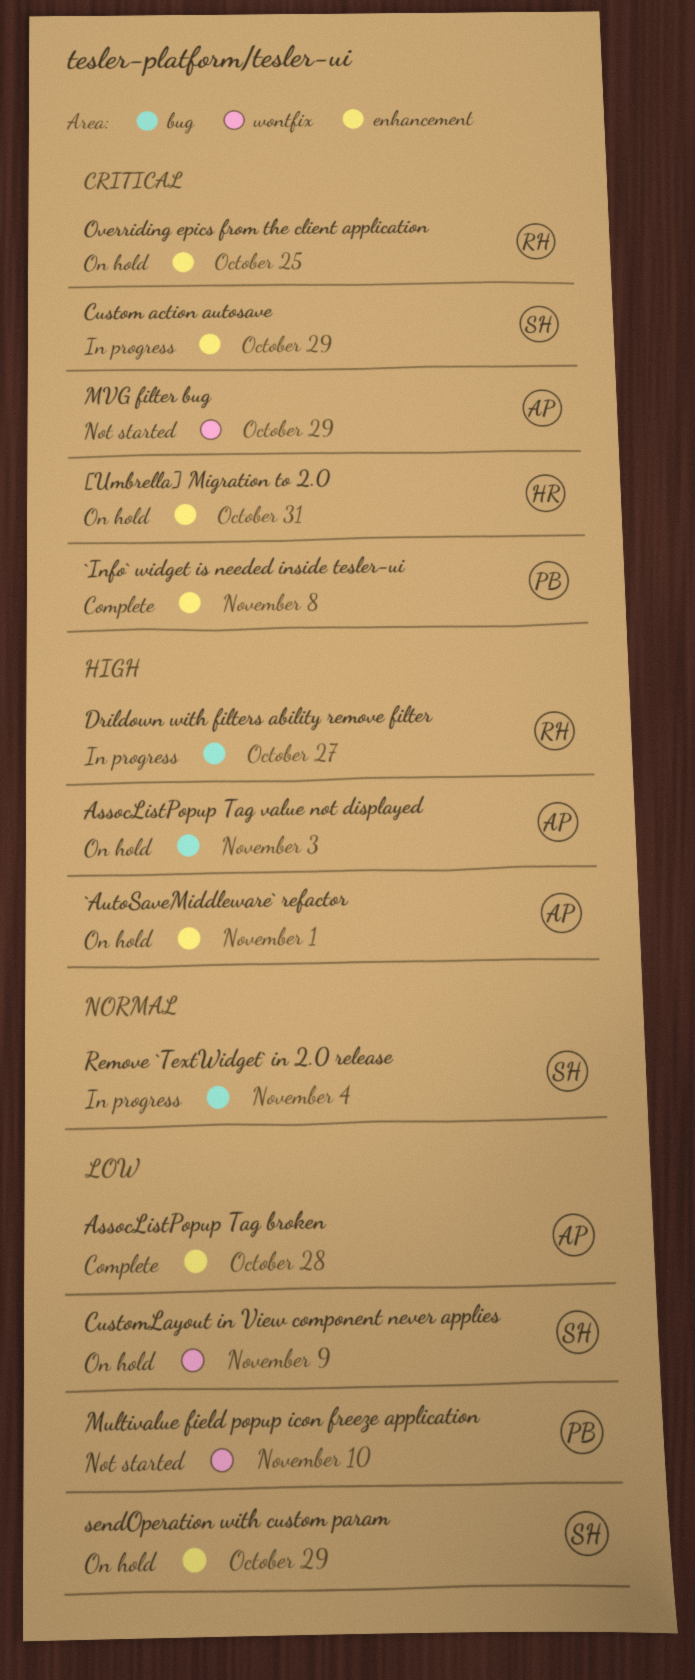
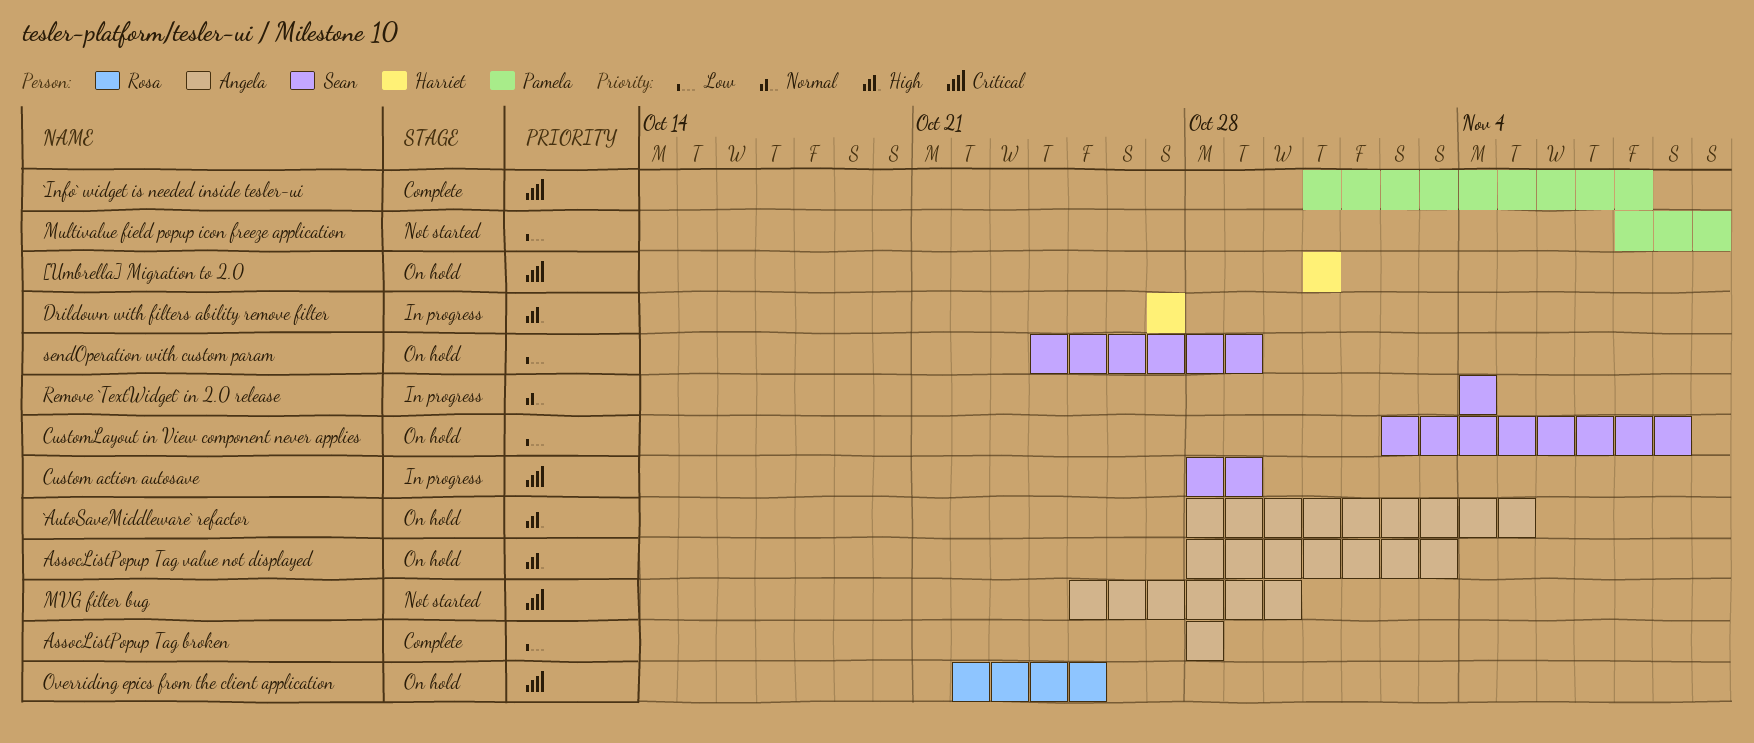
`AutoSaveMiddleware` refactor, due: Nov 1 -> Nov 5
Drildown with filters ability remove filter, owner: Rosa -> Harriet
MVG filter bug, due: Oct 29 -> Oct 30

